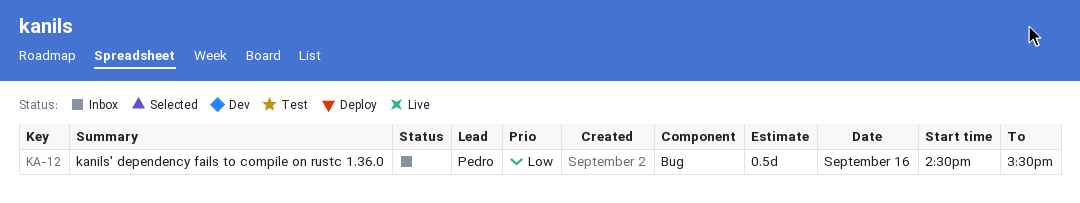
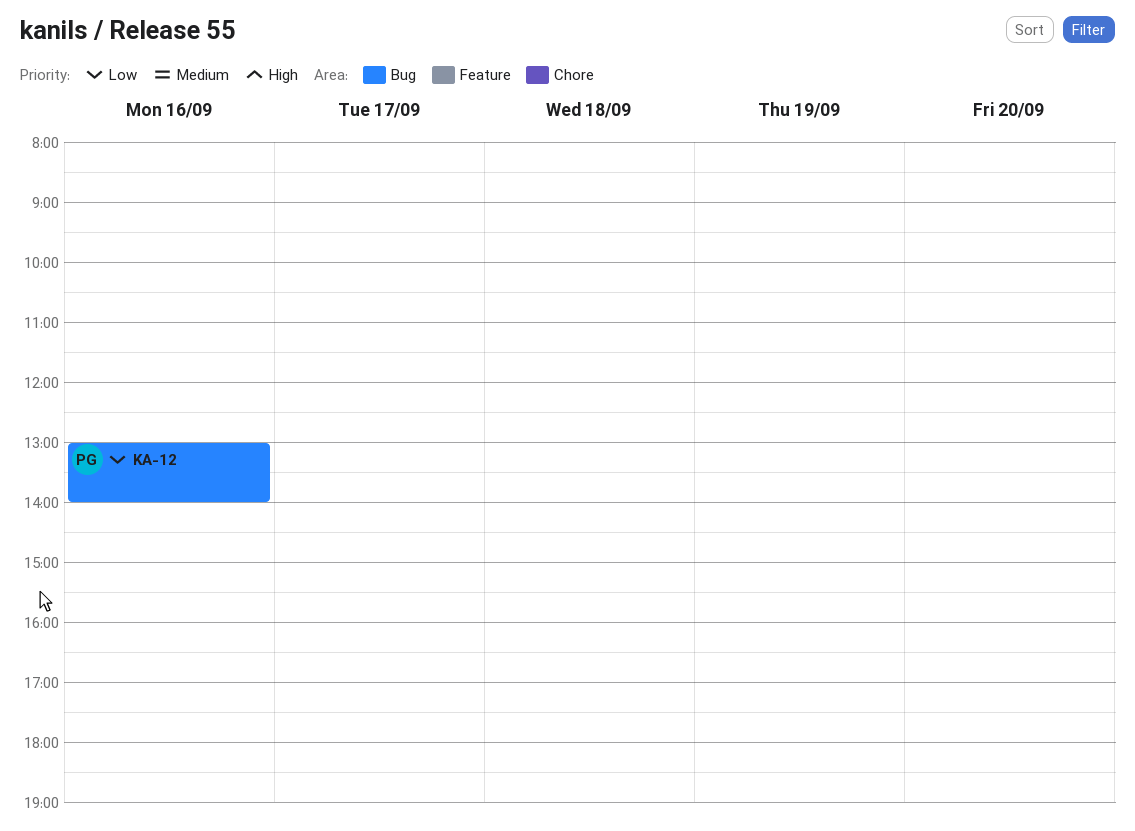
KA-12, begins: 14:30 -> 13:00
KA-12, ends: 15:30 -> 14:00

